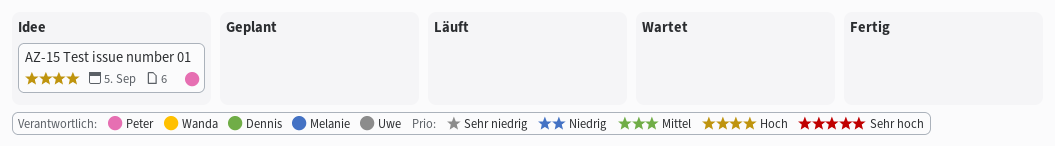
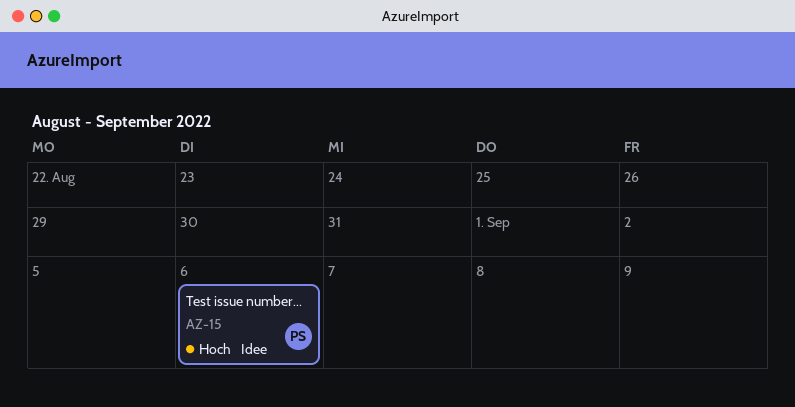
AZ-15, due: Sep 5 -> Sep 6

